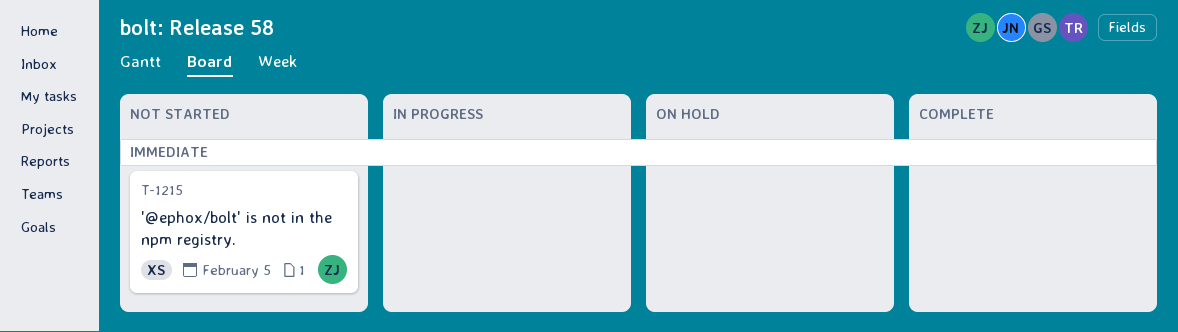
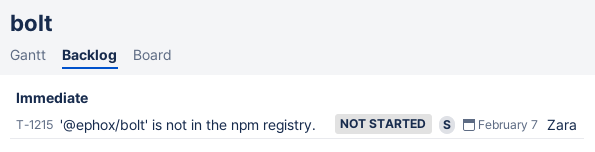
T-1215, estimate: XS -> S
T-1215, due: Feb 5 -> Feb 7

